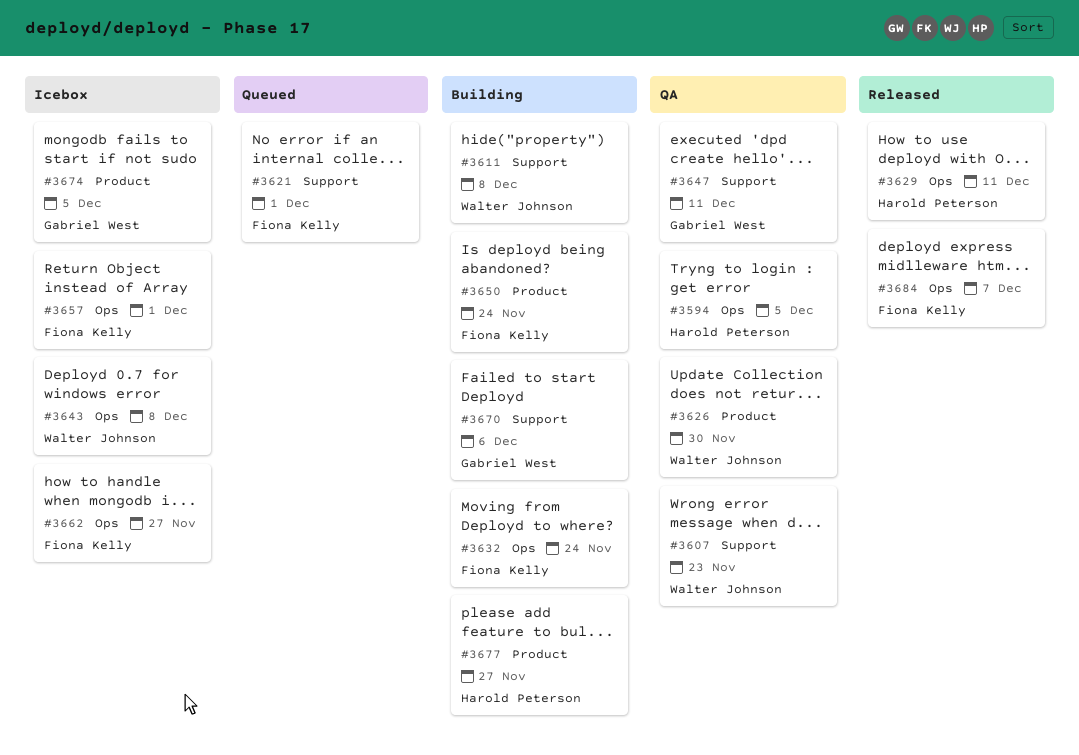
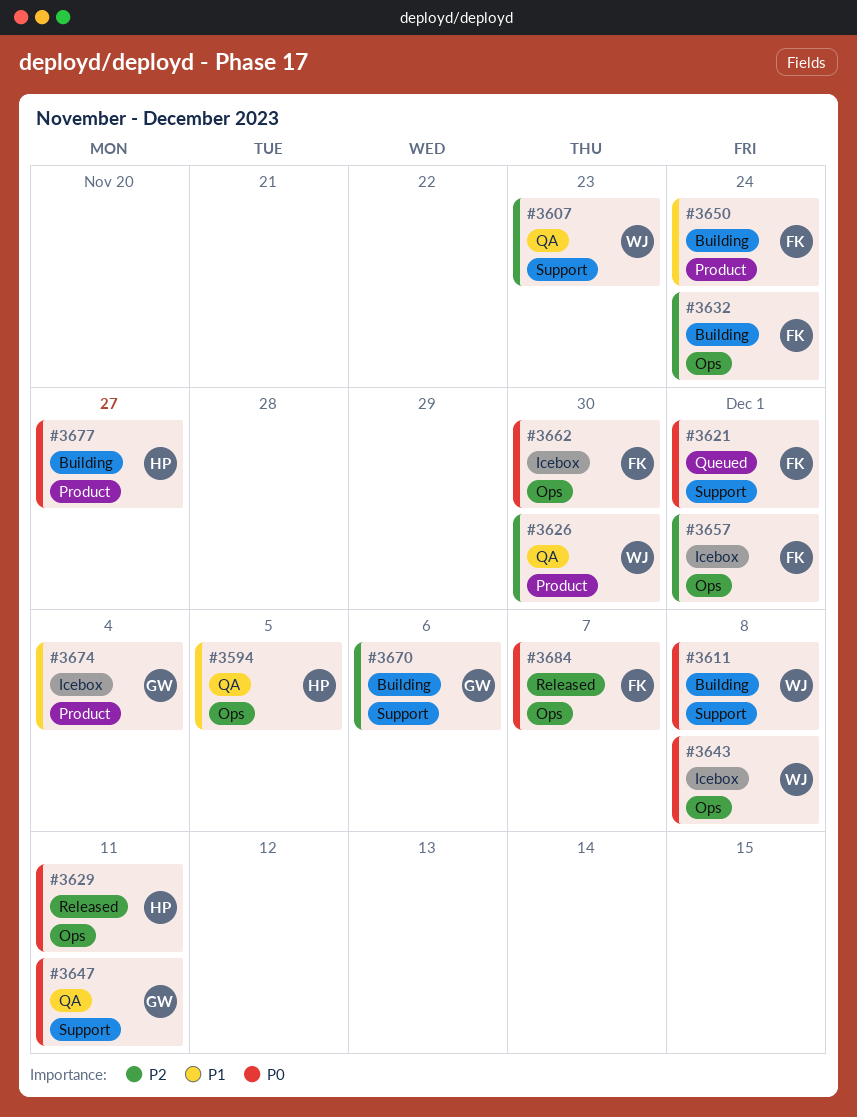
#3662, due: Nov 27 -> Nov 30
#3674, due: Dec 5 -> Dec 4

